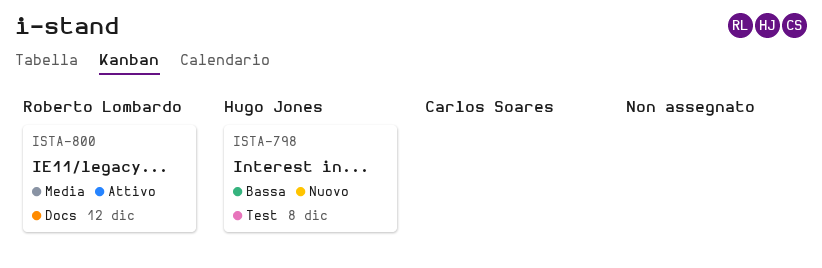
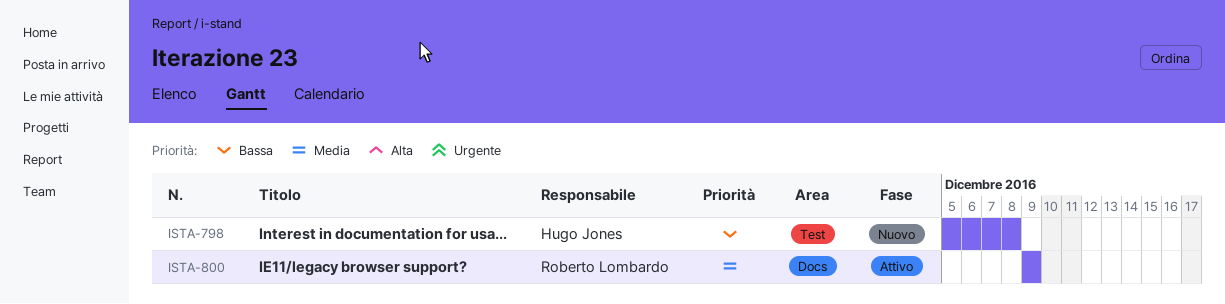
ISTA-800, due: Dec 12 -> Dec 9

